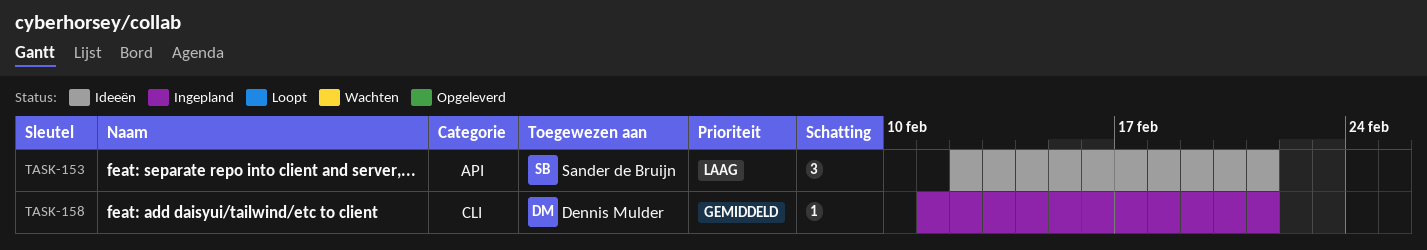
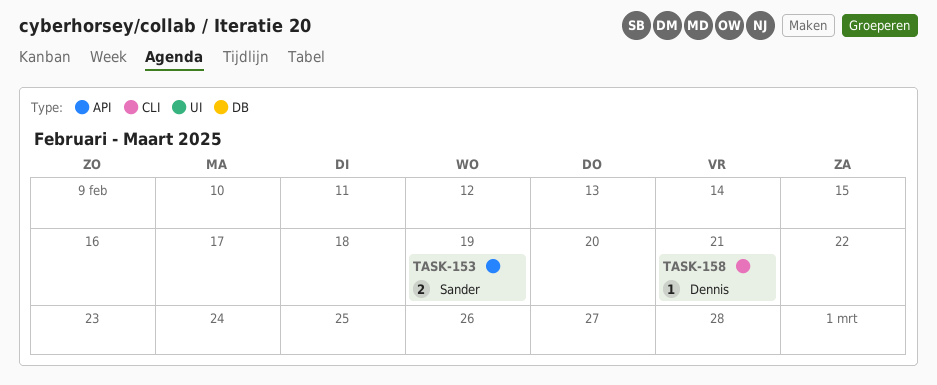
TASK-153, estimate: 3 -> 2
TASK-153, due: Feb 21 -> Feb 19

